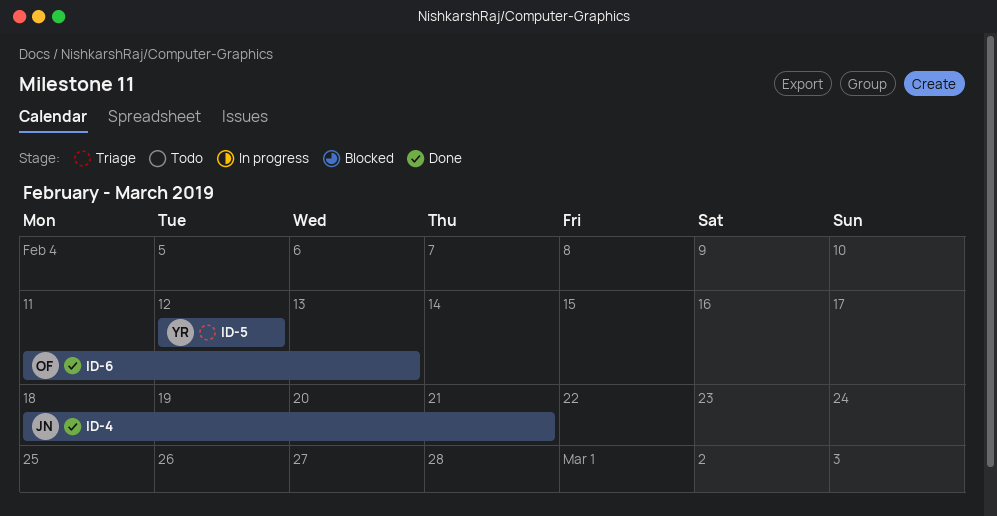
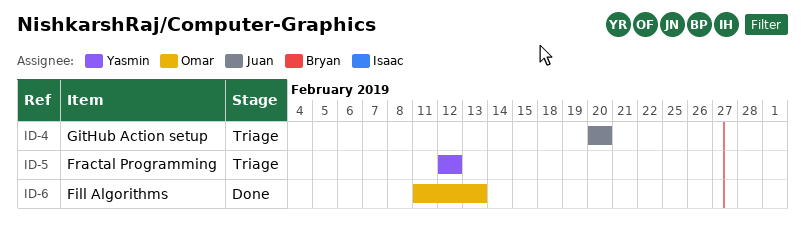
ID-4, status: Done -> Triage
ID-4, start: Feb 18 -> Feb 20
ID-4, due: Feb 21 -> Feb 20

